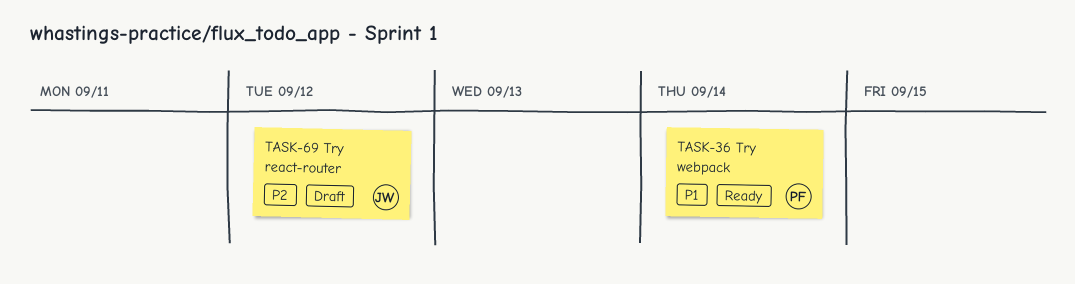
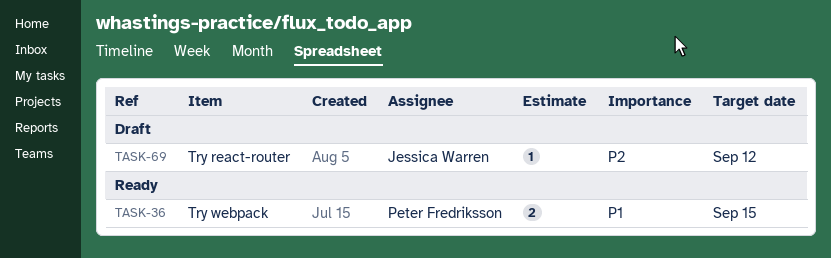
TASK-36, due: Sep 14 -> Sep 15

